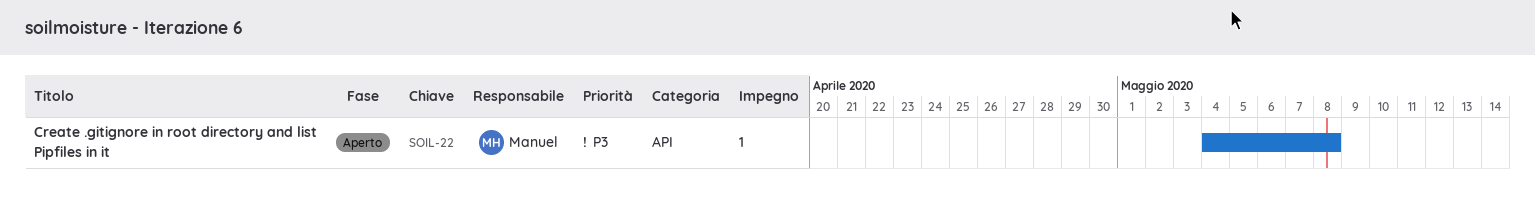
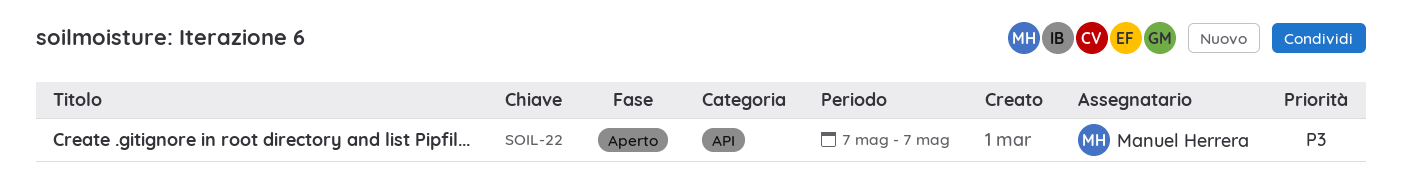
SOIL-22, start: May 4 -> May 7
SOIL-22, due: May 8 -> May 7

